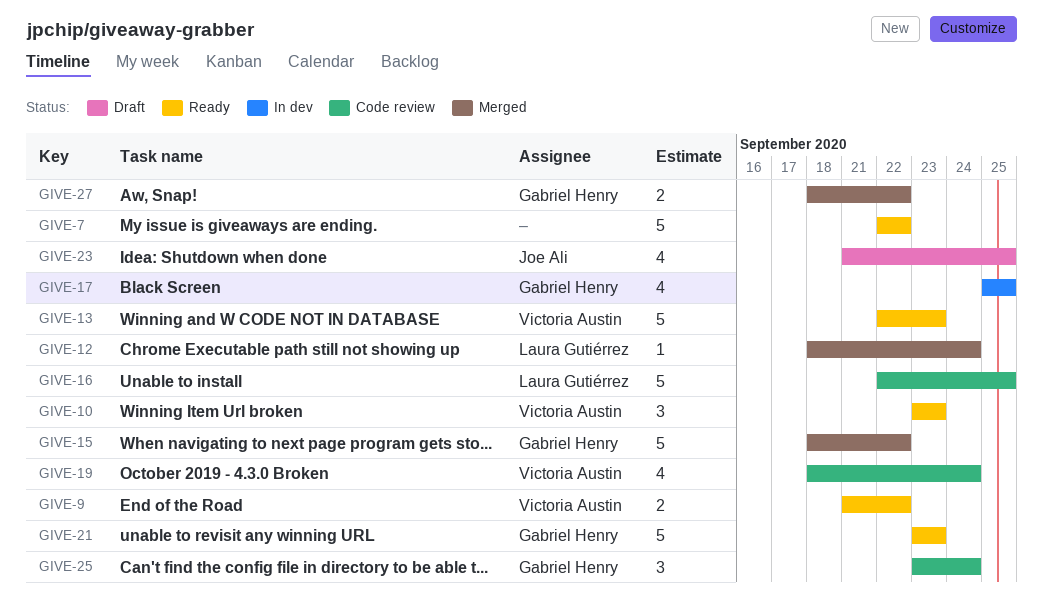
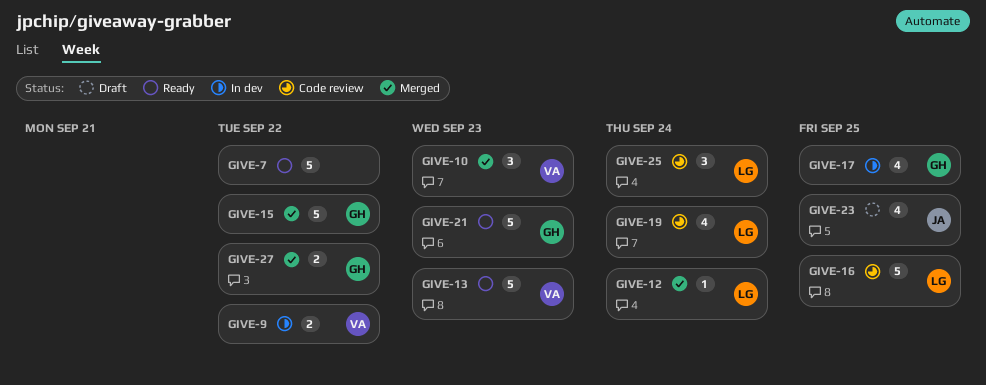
GIVE-9, status: Ready -> In dev
GIVE-10, status: Ready -> Merged
GIVE-19, owner: Victoria Austin -> Laura Gutiérrez
GIVE-25, owner: Gabriel Henry -> Laura Gutiérrez

